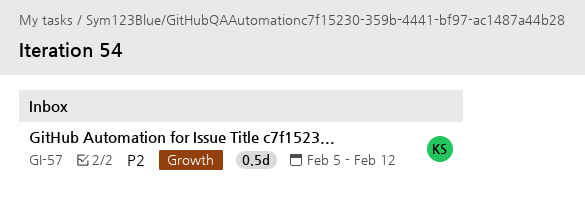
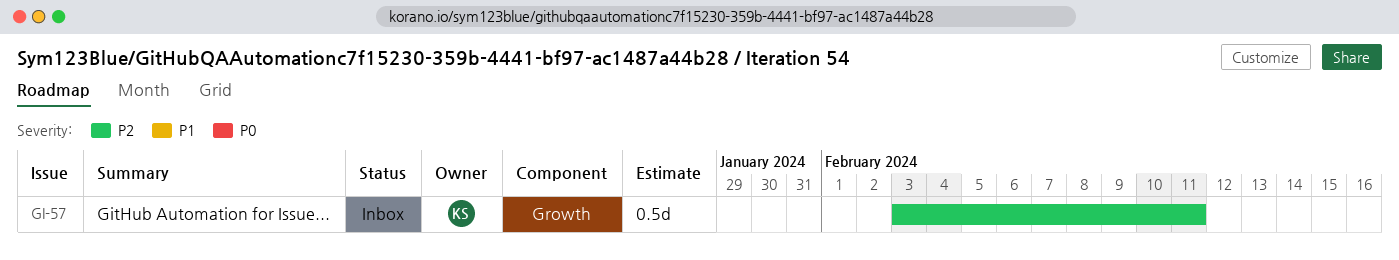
GI-57, start: Feb 5 -> Feb 3
GI-57, due: Feb 12 -> Feb 11

